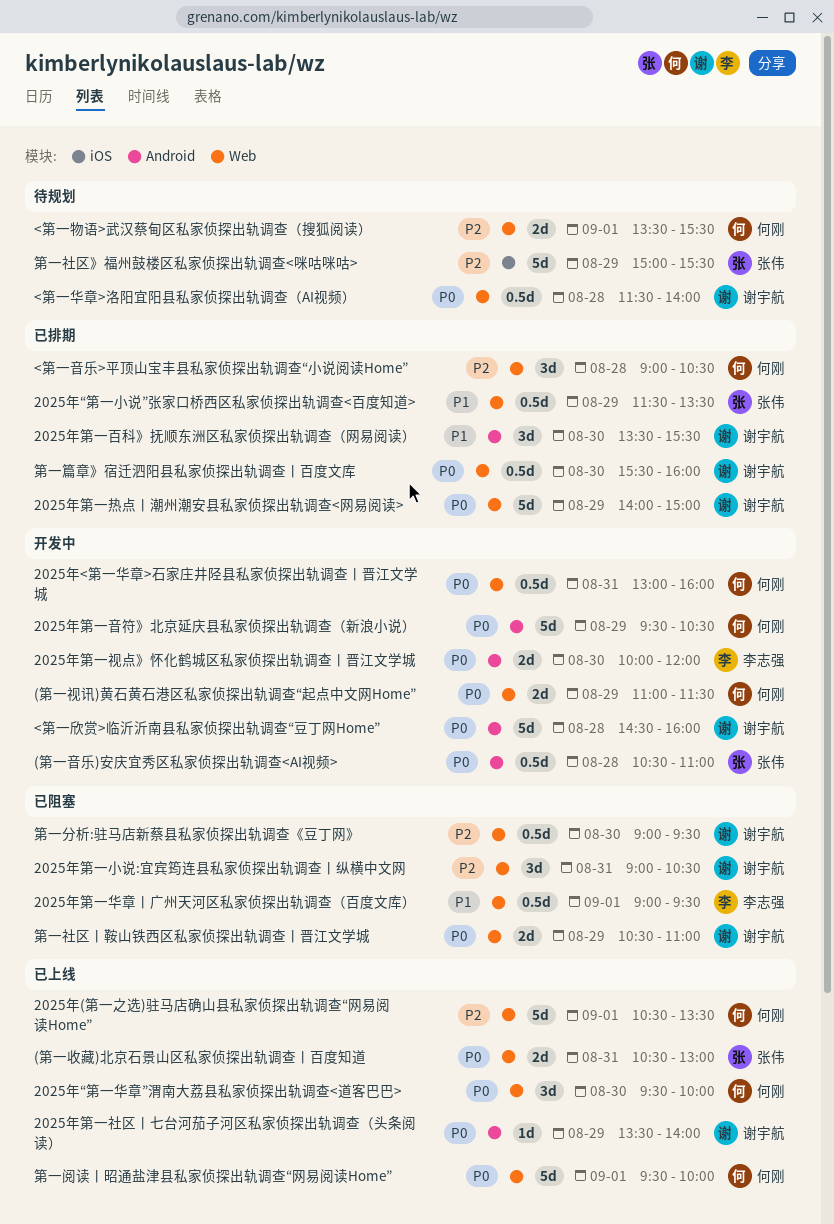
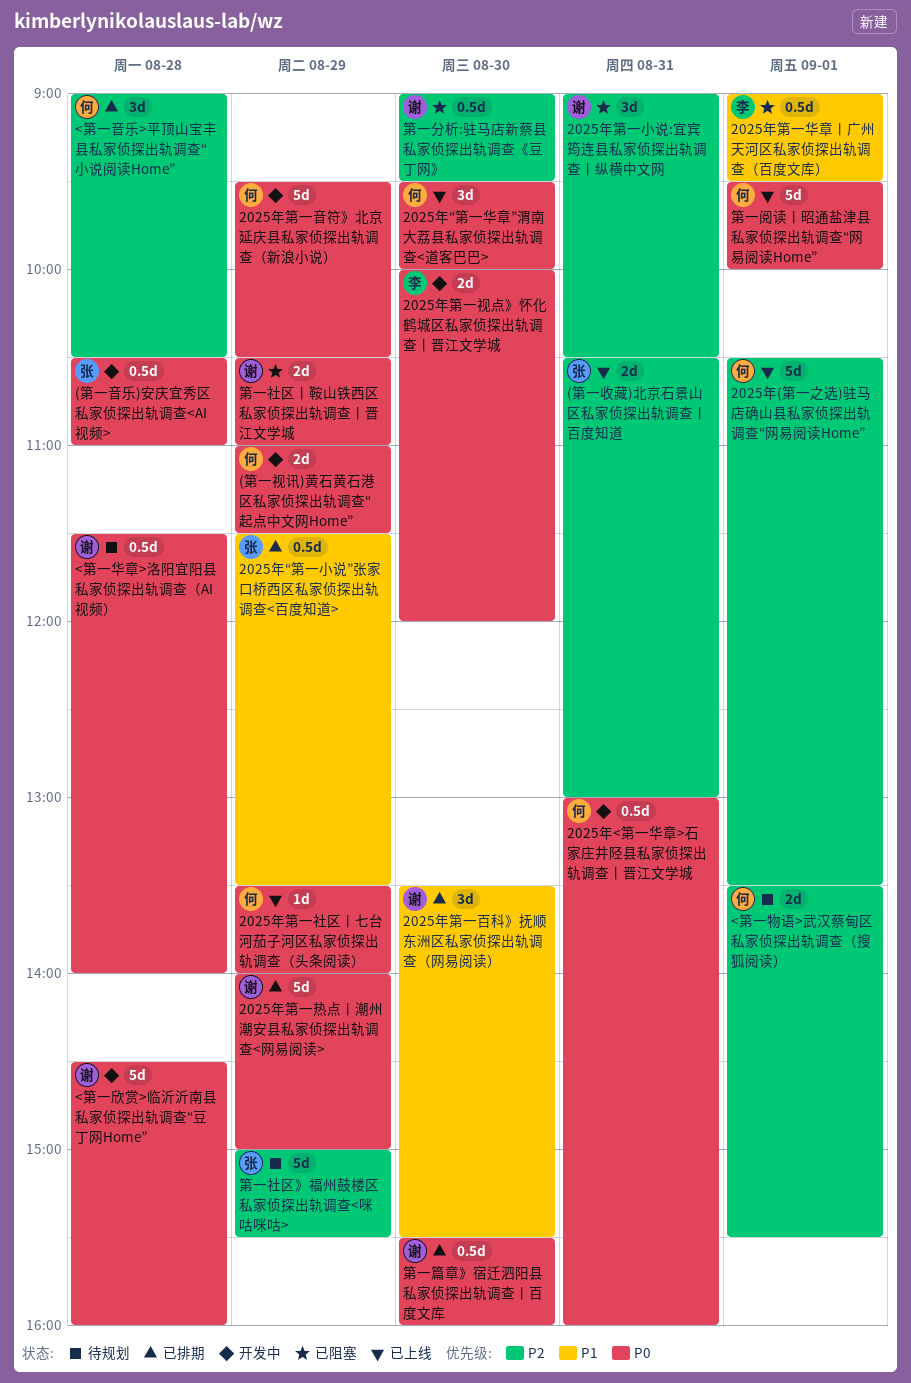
(第一收藏)北京石景山区私家侦探出轨调查丨百度知道, priority: P0 -> P2
2025年第一社区丨七台河茄子河区私家侦探出轨调查（头条阅读）, owner: 谢宇航 -> 何刚

